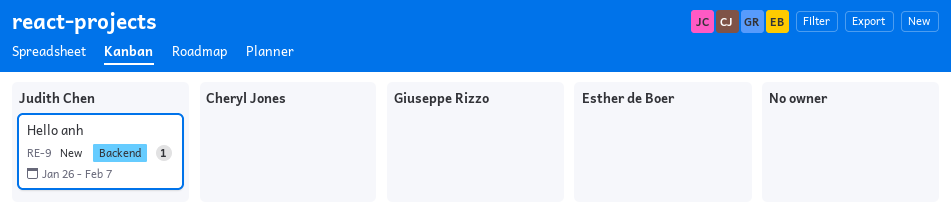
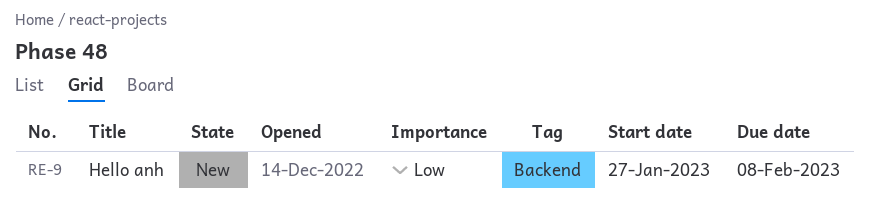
RE-9, start: Jan 26 -> Jan 27
RE-9, due: Feb 7 -> Feb 8

